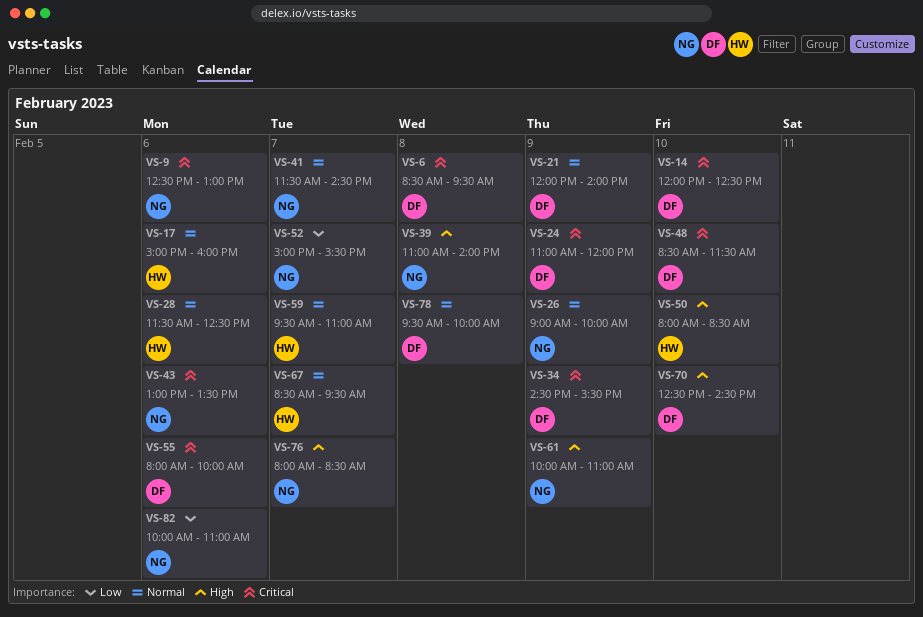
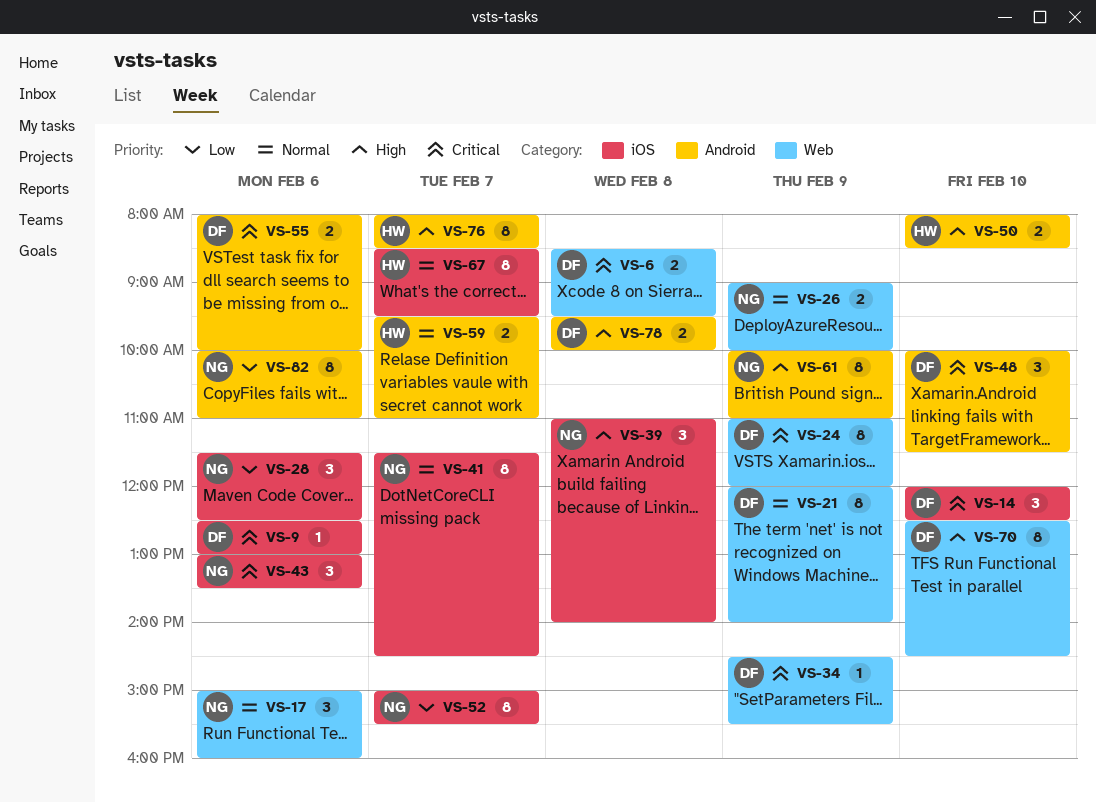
VS-9, owner: NG -> DF
VS-17, owner: HW -> NG
VS-28, owner: HW -> NG
VS-28, priority: Normal -> Low
VS-48, begins: 08:30 -> 10:00
VS-76, owner: NG -> HW
VS-78, priority: Normal -> High

